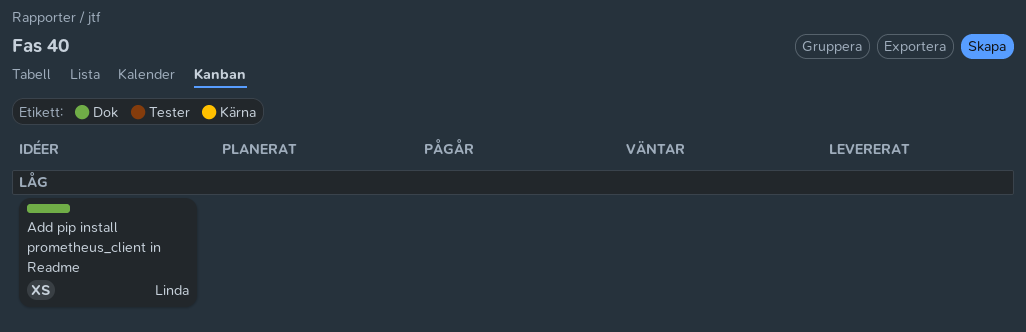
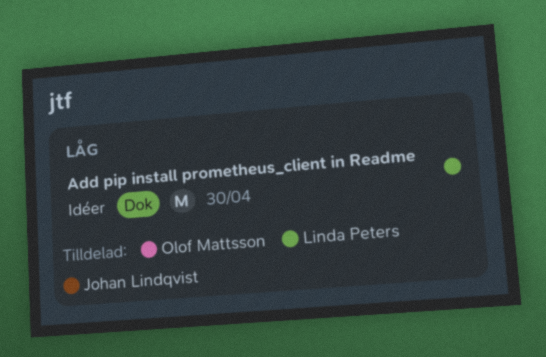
Add pip install prometheus_client in Readme, estimate: XS -> M

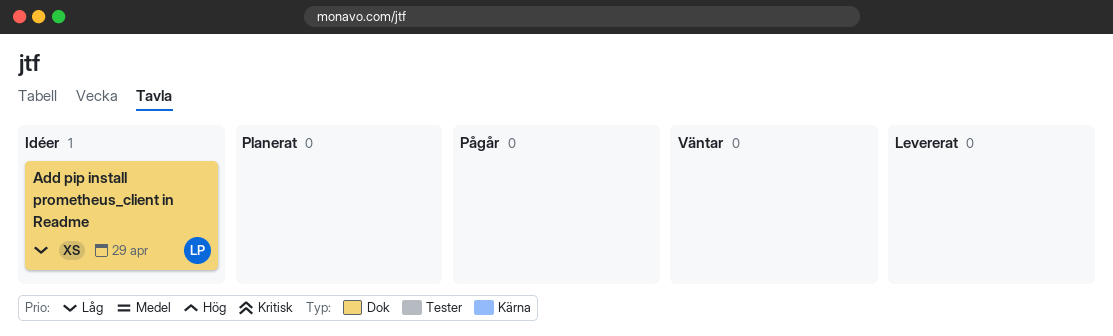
Add pip install prometheus_client in Readme, estimate: M -> XS
Add pip install prometheus_client in Readme, due: Apr 30 -> Apr 29

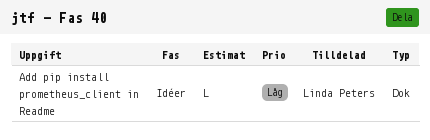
Add pip install prometheus_client in Readme, estimate: XS -> L

